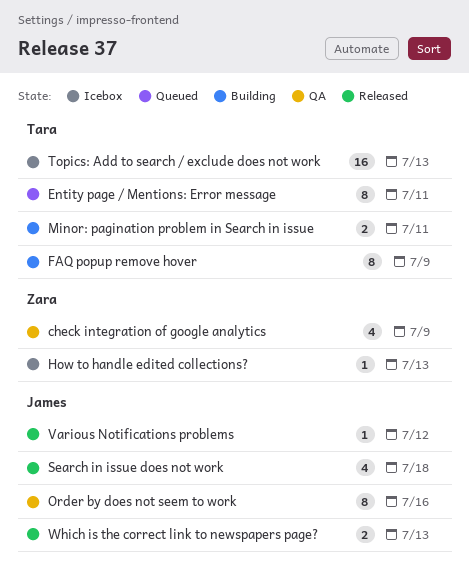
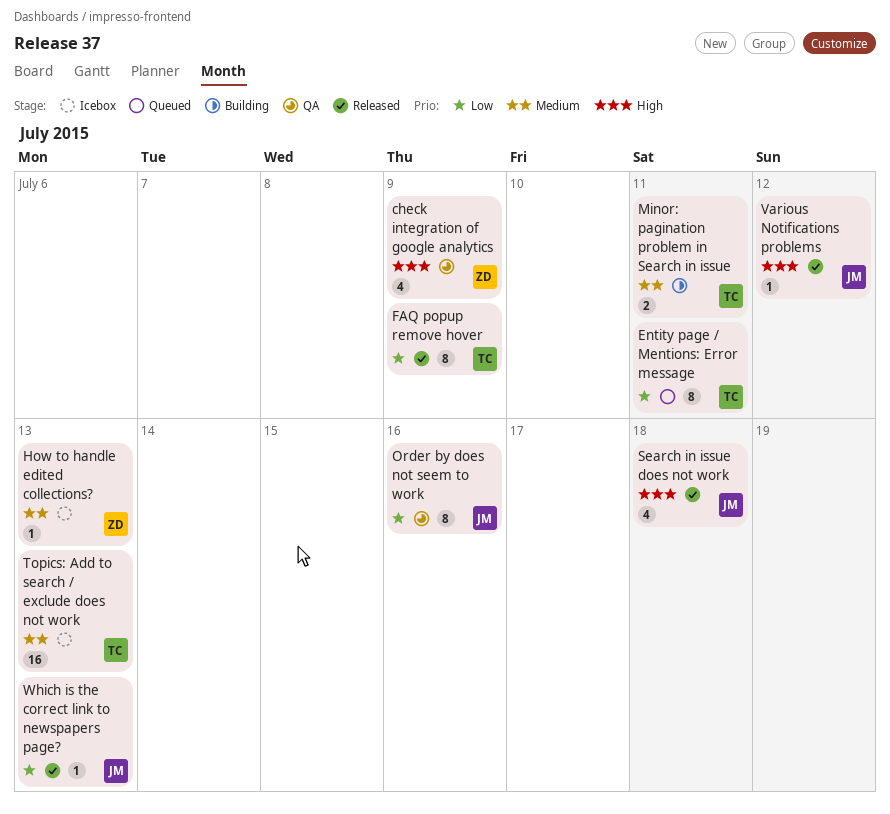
FAQ popup remove hover, status: Building -> Released
Which is the correct link to newspapers page?, estimate: 2 -> 1

